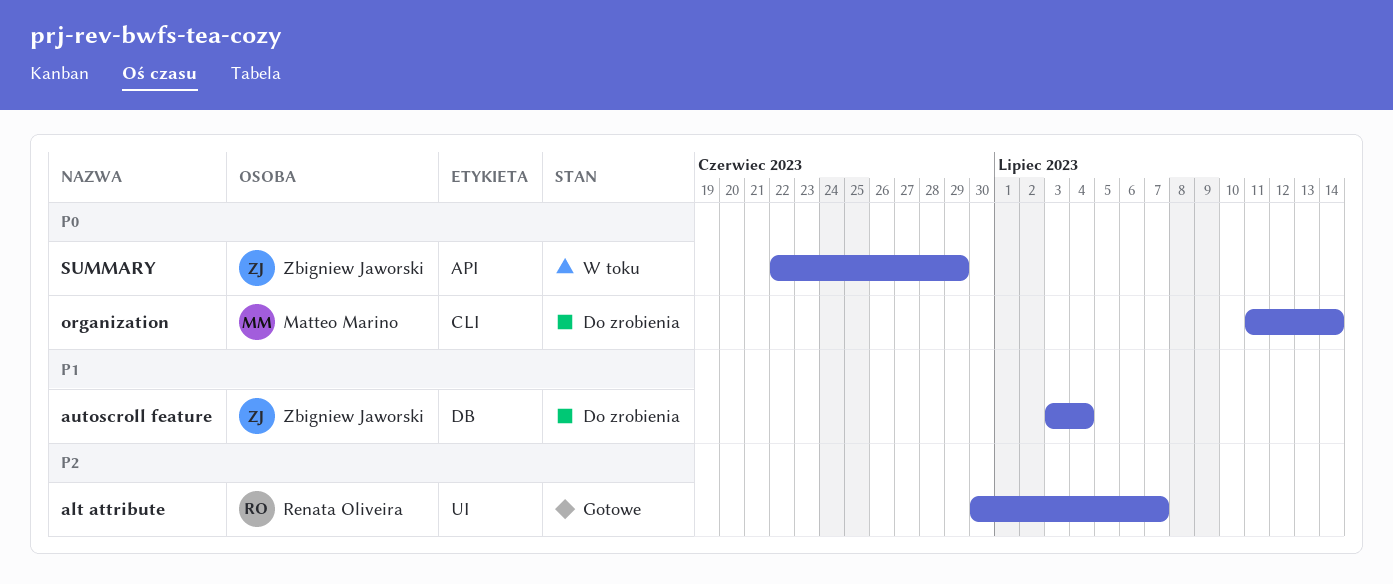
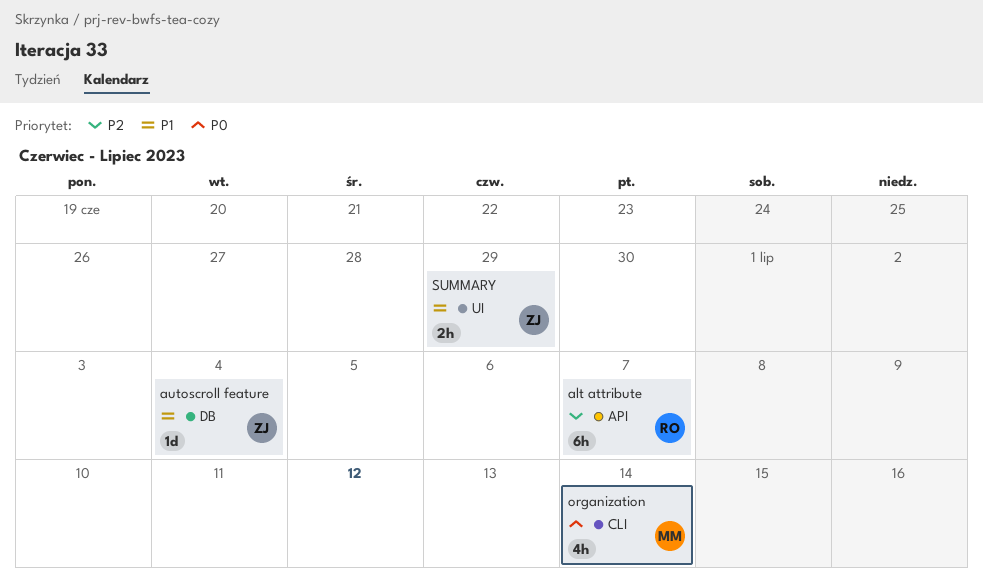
alt attribute, label: UI -> API
SUMMARY, priority: P0 -> P1
SUMMARY, label: API -> UI

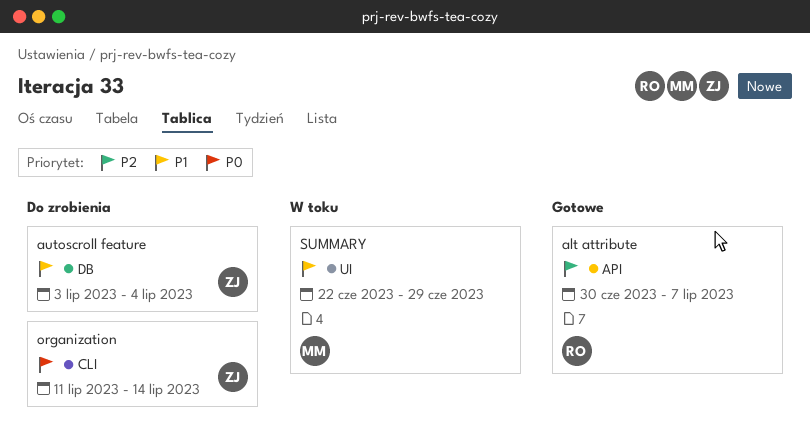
organization, owner: MM -> ZJ
SUMMARY, owner: ZJ -> MM

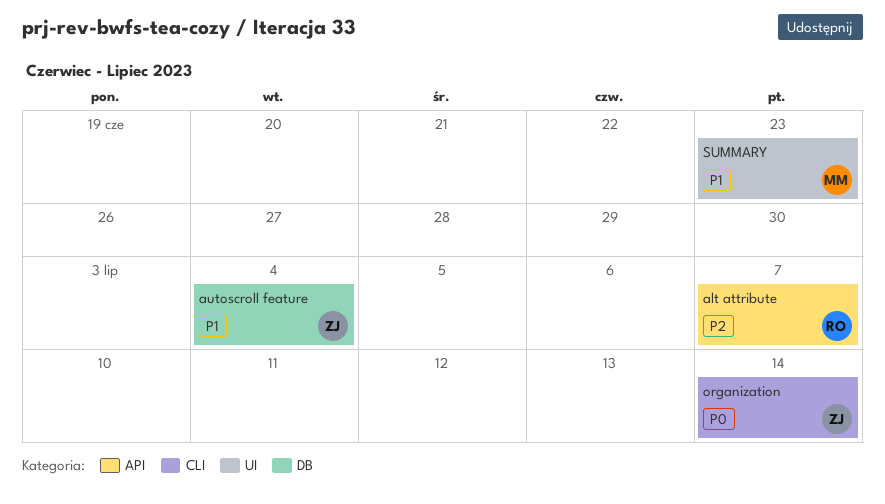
SUMMARY, due: Jun 29 -> Jun 23

